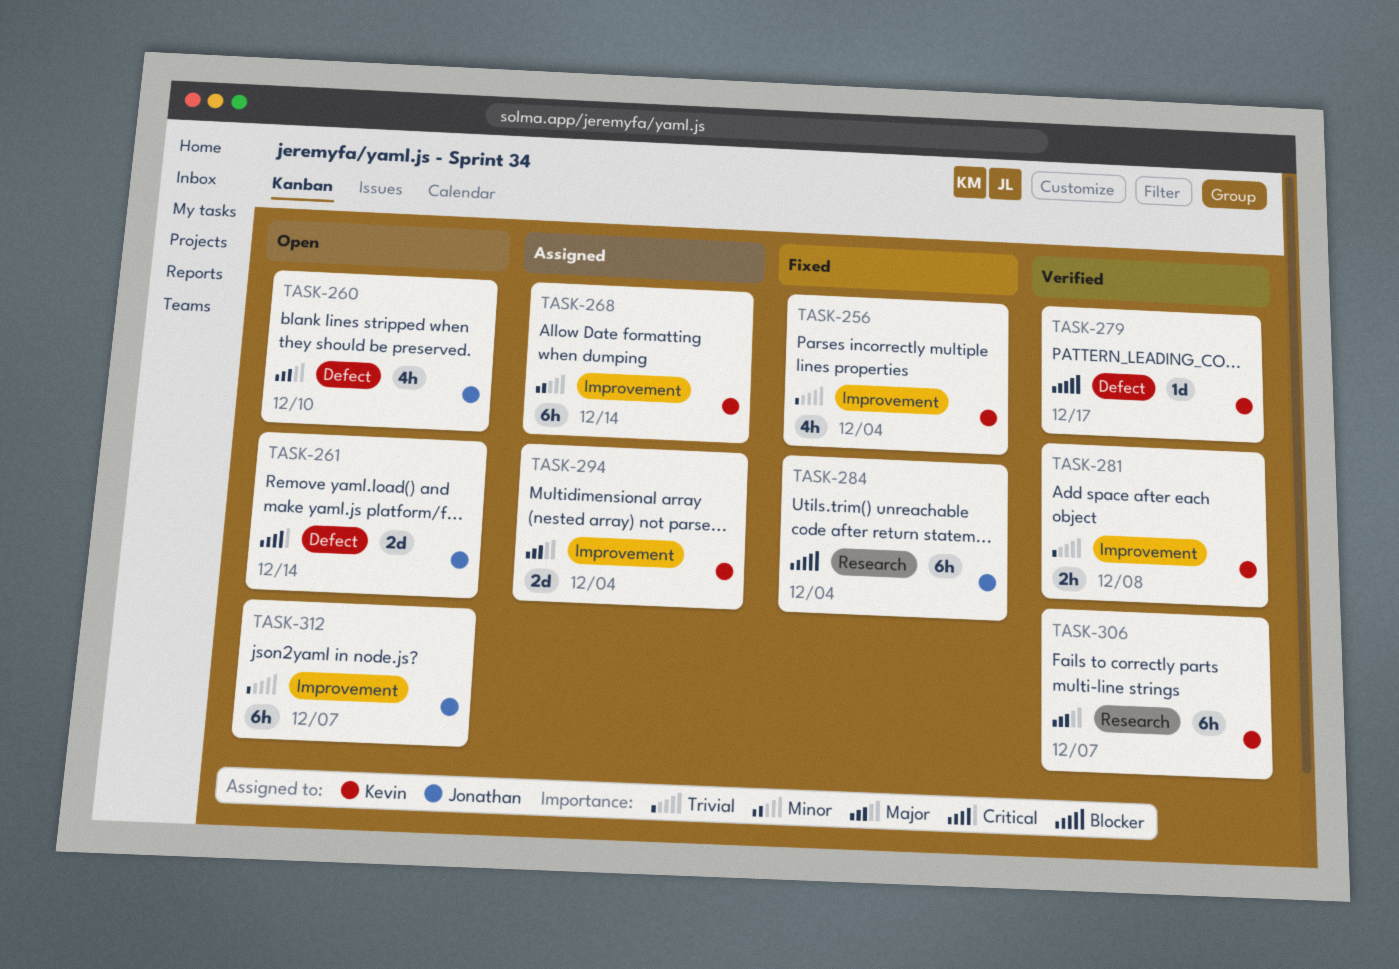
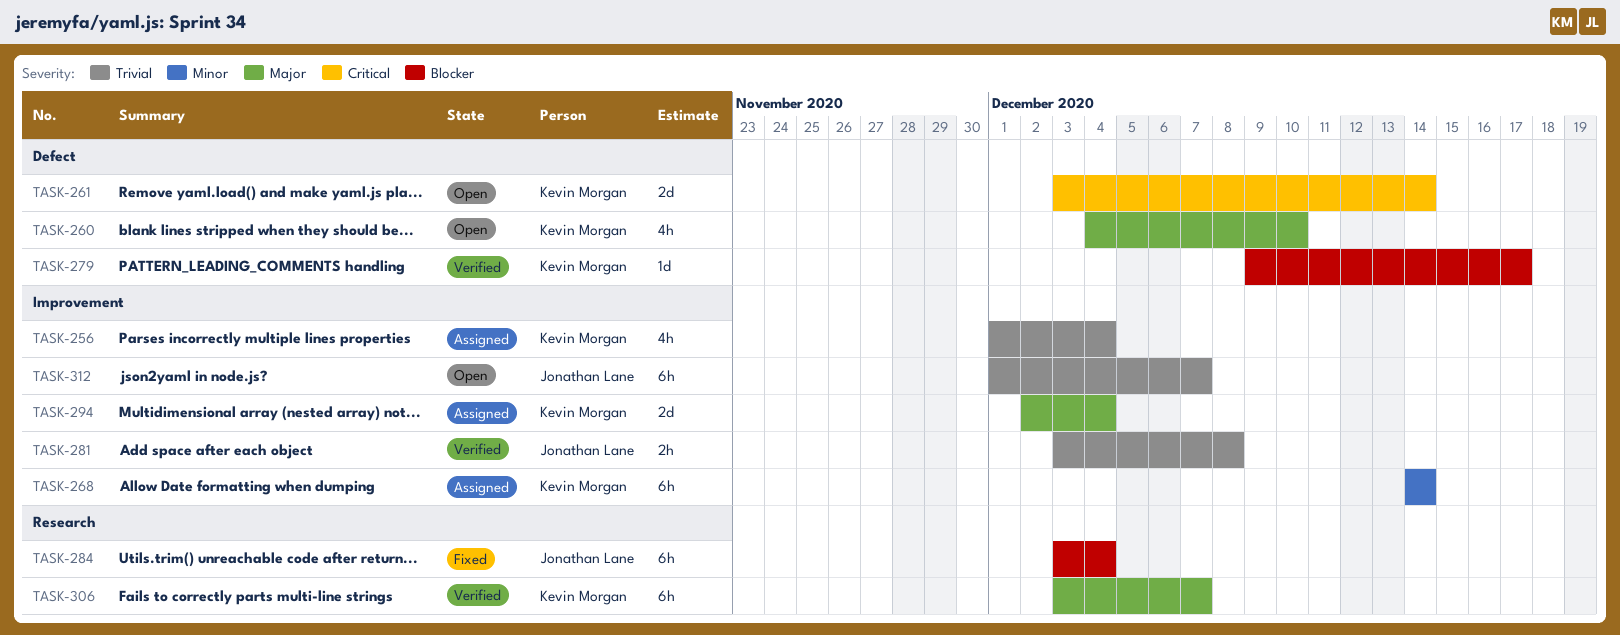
TASK-256, status: Fixed -> Assigned
TASK-260, owner: Jonathan Lane -> Kevin Morgan
TASK-261, owner: Jonathan Lane -> Kevin Morgan
TASK-281, owner: Kevin Morgan -> Jonathan Lane

